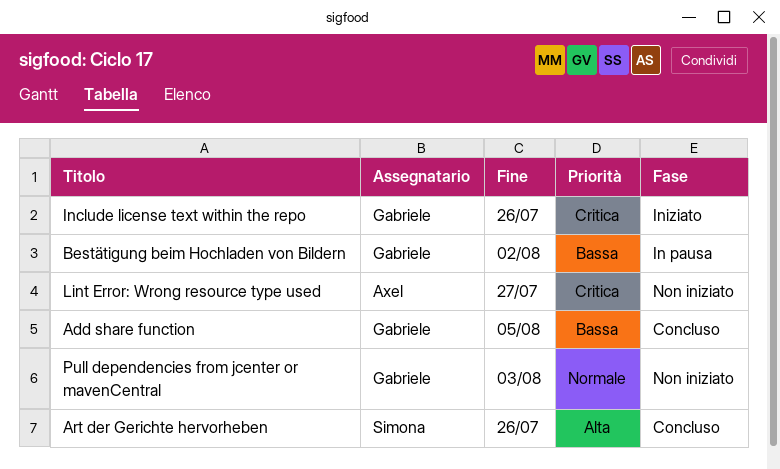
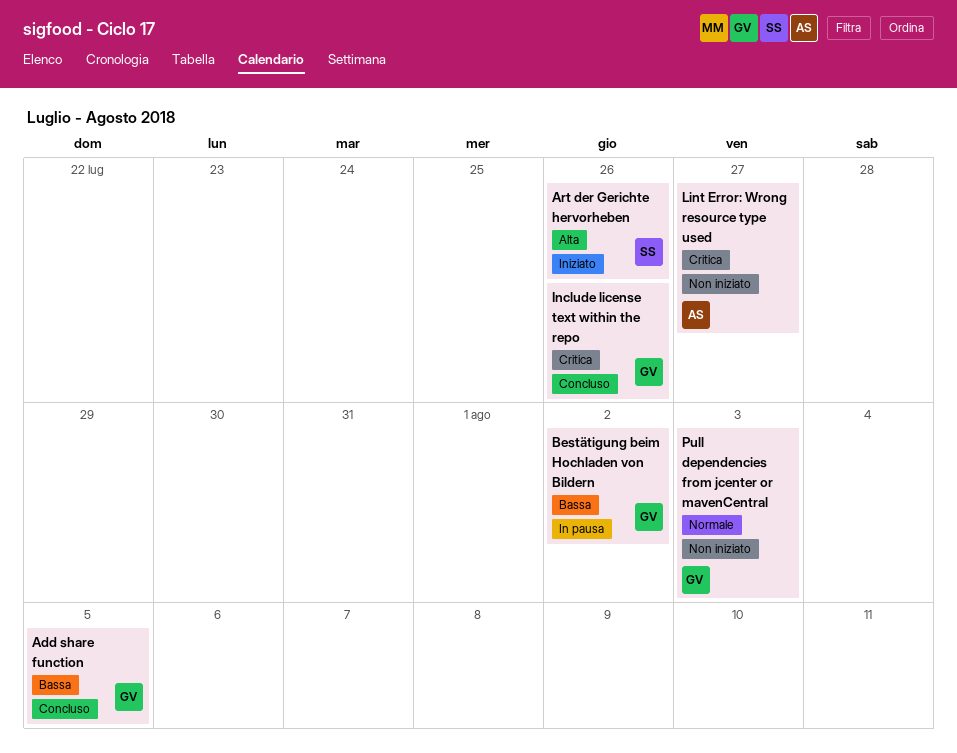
Art der Gerichte hervorheben, status: Concluso -> Iniziato
Include license text within the repo, status: Iniziato -> Concluso

